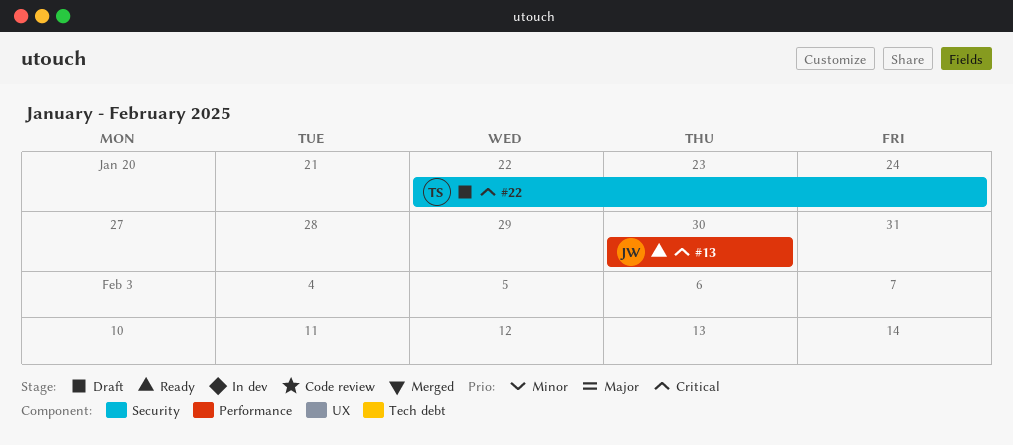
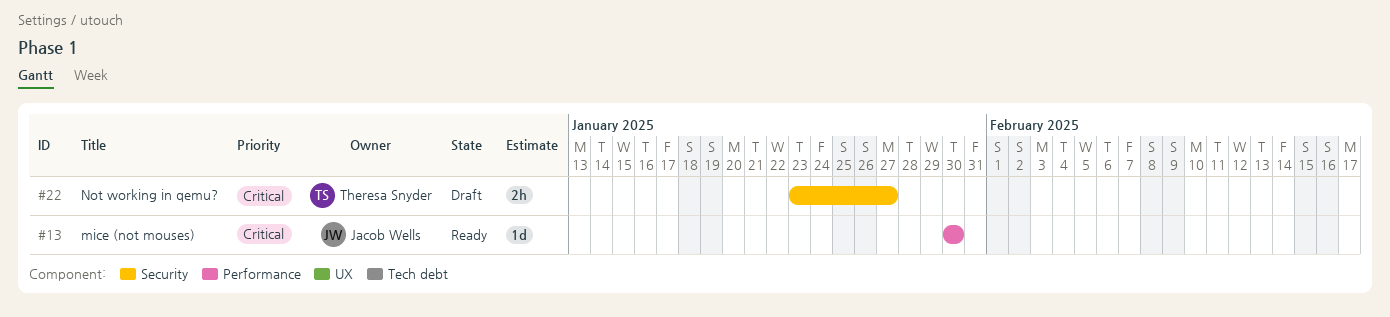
#22, start: Jan 22 -> Jan 23
#22, due: Jan 24 -> Jan 27

